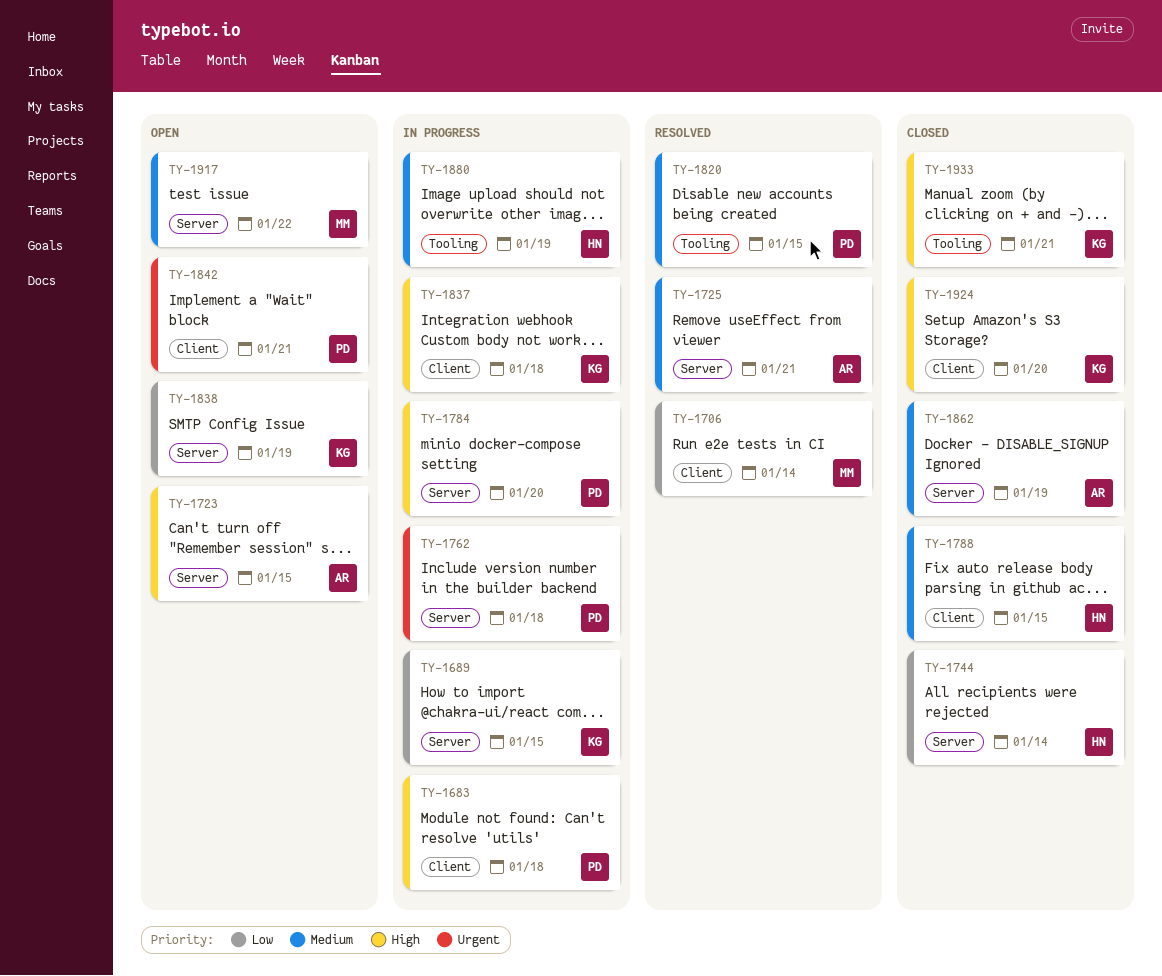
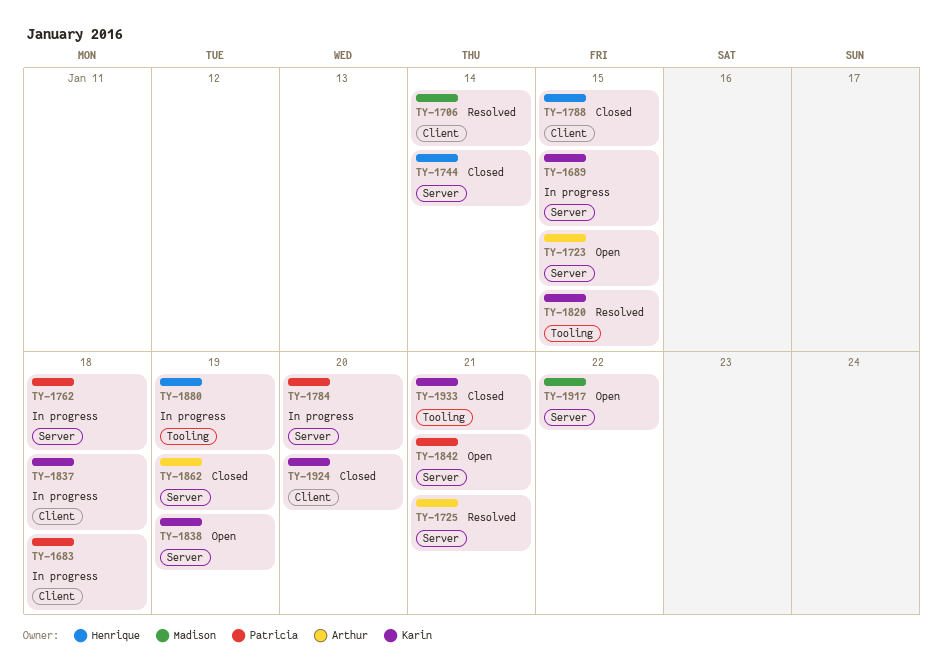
TY-1820, owner: Patricia -> Karin
TY-1842, label: Client -> Server

